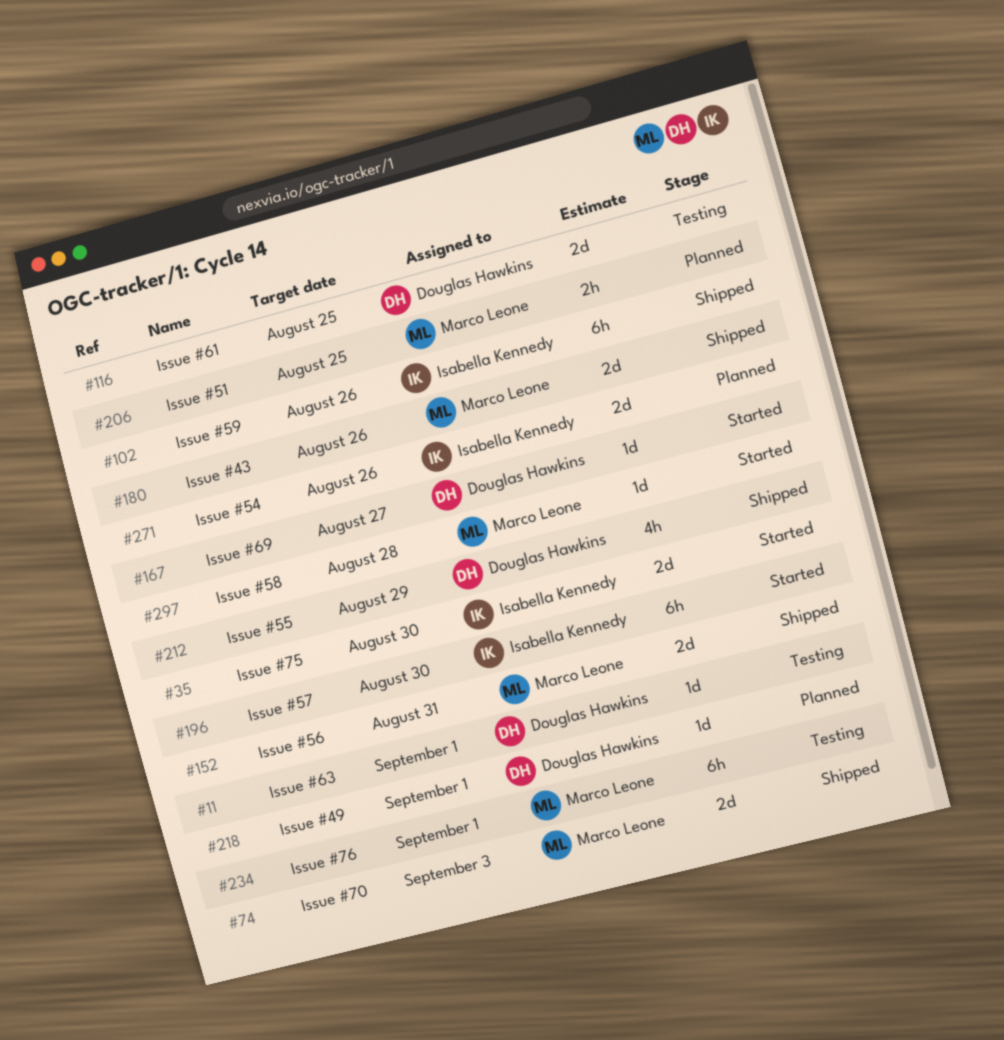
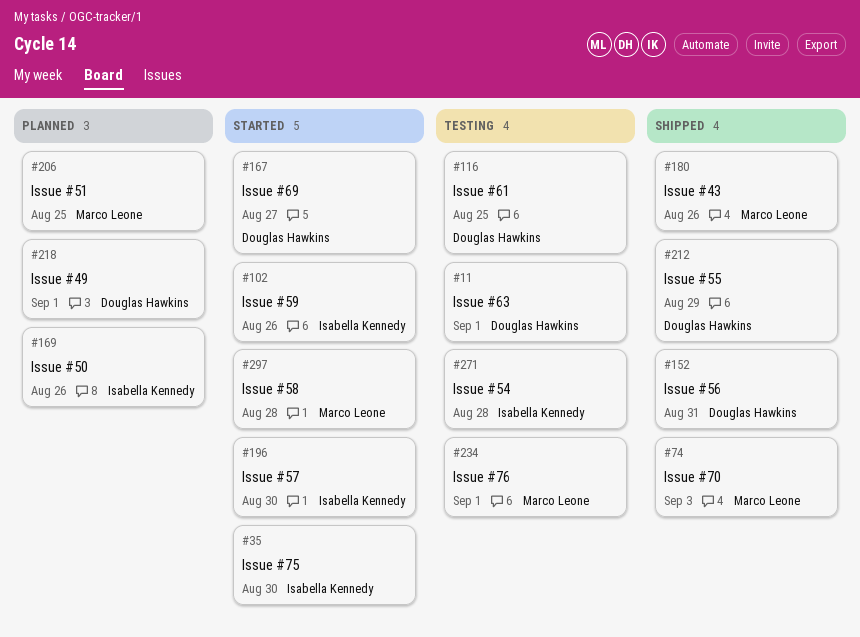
#102, status: Shipped -> Started
#152, owner: Marco Leone -> Douglas Hawkins
#169: none -> present
#271, status: Planned -> Testing
#271, due: Aug 26 -> Aug 28

